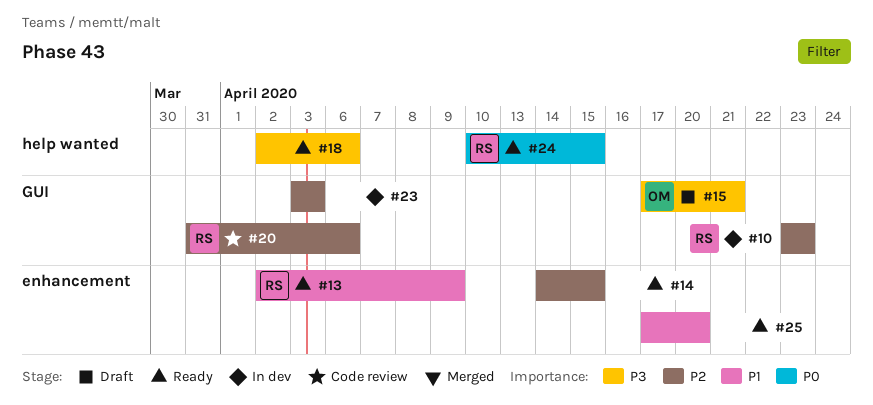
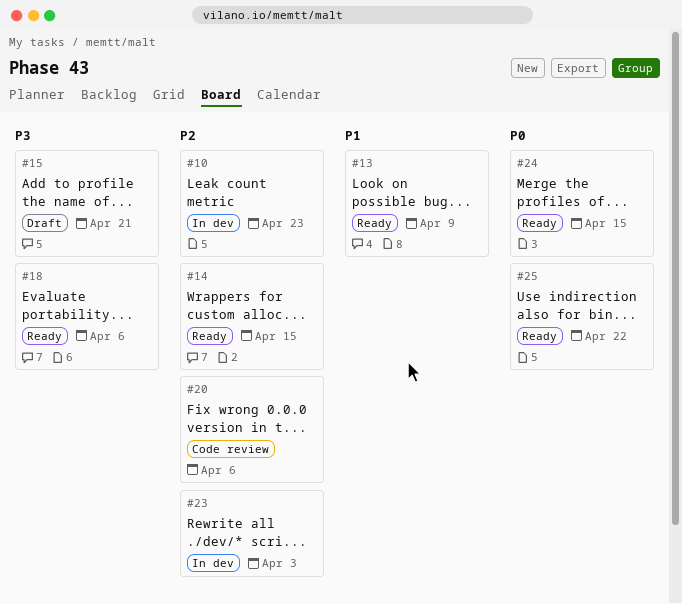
#25, priority: P1 -> P0
#25, due: Apr 20 -> Apr 22

